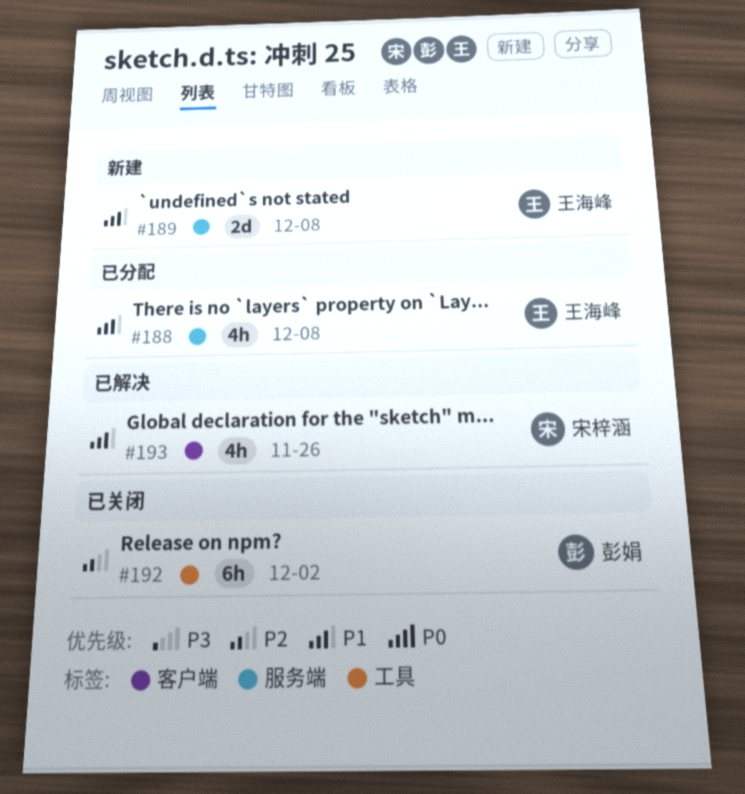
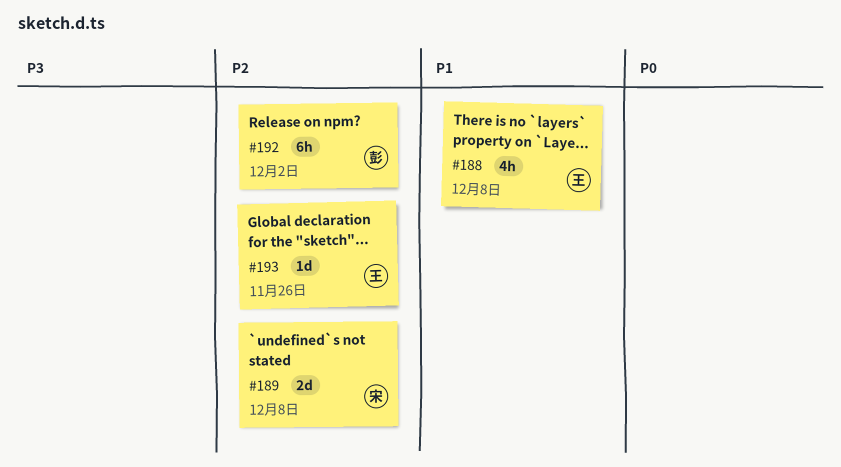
#189, owner: 王海峰 -> 宋梓涵
#189, priority: P1 -> P2
#193, owner: 宋梓涵 -> 王海峰
#193, priority: P1 -> P2
#193, estimate: 4h -> 1d

